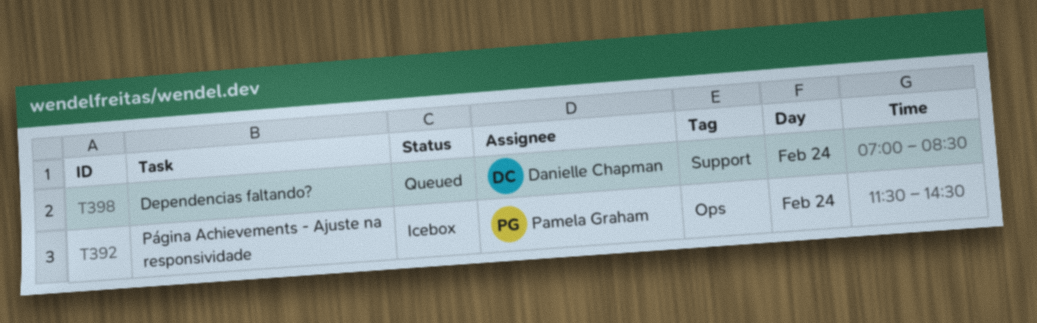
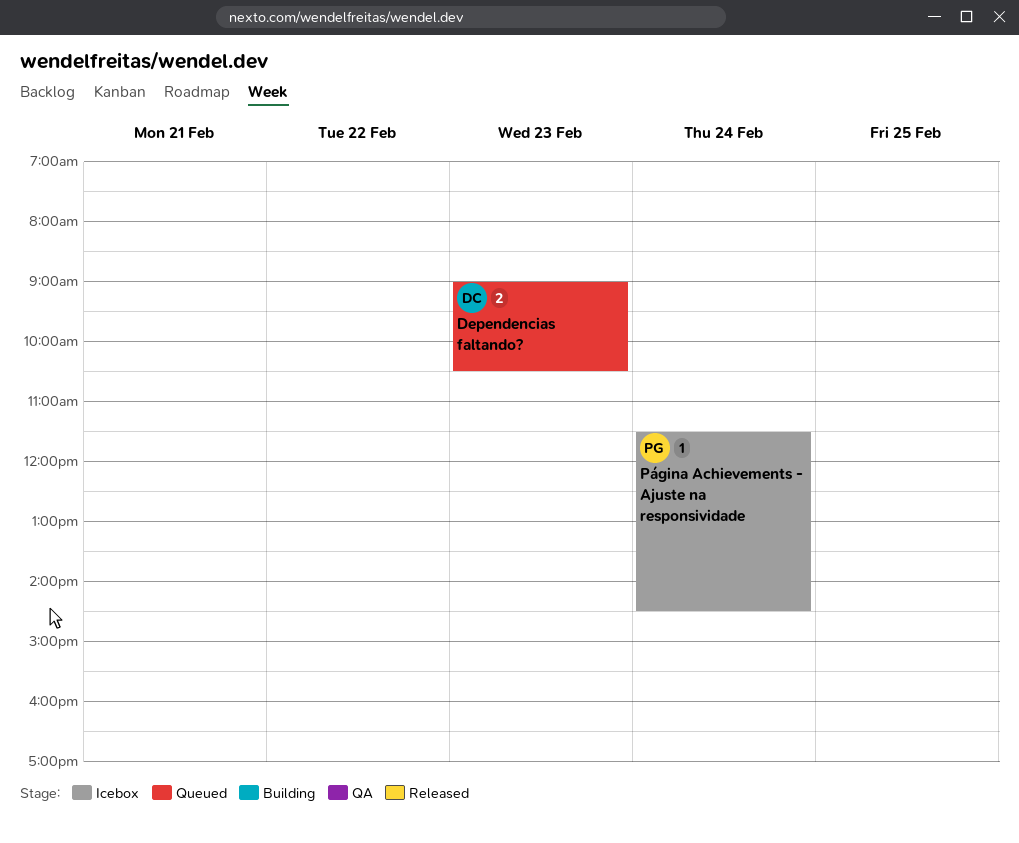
Dependencias faltando?, day: Feb 24 -> Feb 23
Dependencias faltando?, begins: 07:00 -> 09:00
Dependencias faltando?, ends: 08:30 -> 10:30

